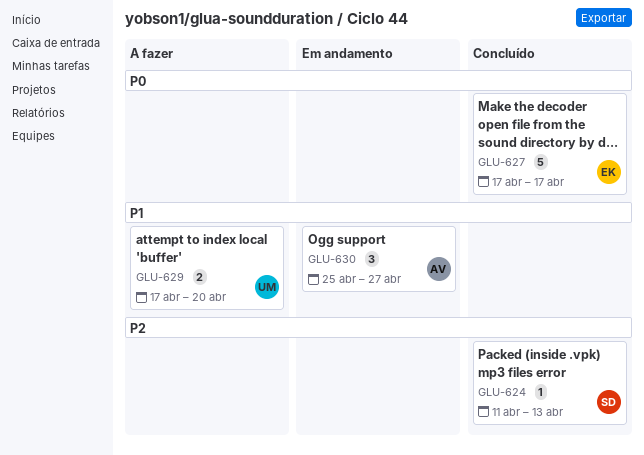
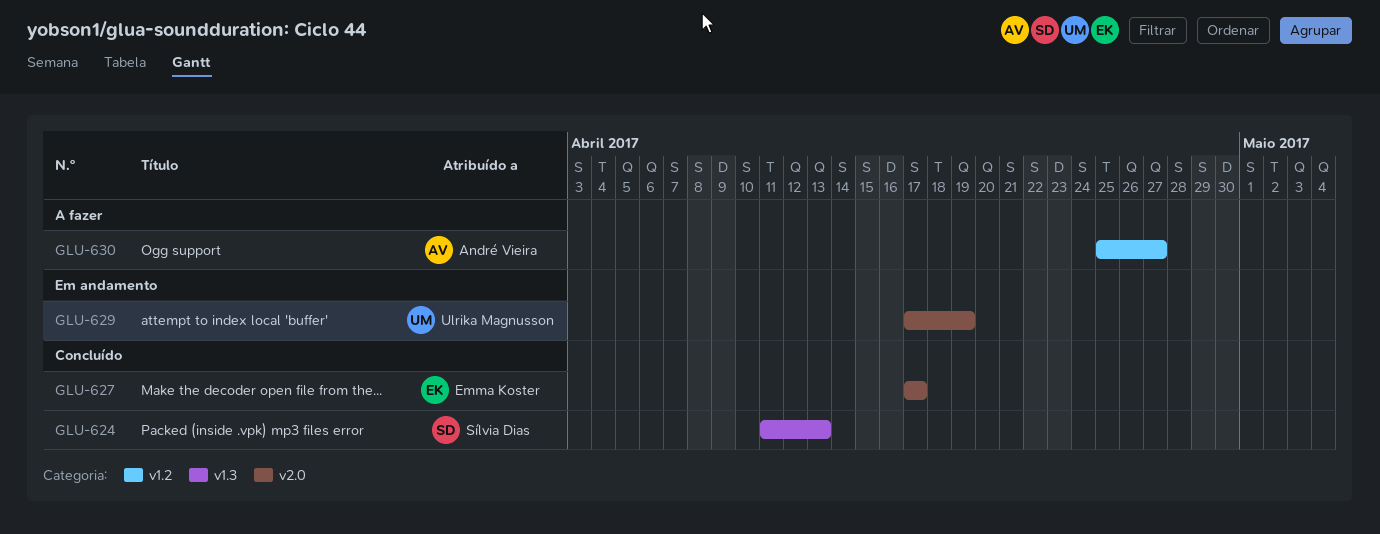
GLU-629, status: A fazer -> Em andamento
GLU-629, due: Apr 20 -> Apr 19
GLU-630, status: Em andamento -> A fazer

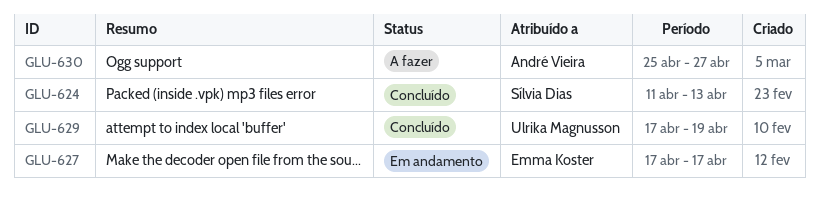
GLU-627, status: Concluído -> Em andamento
GLU-629, status: Em andamento -> Concluído

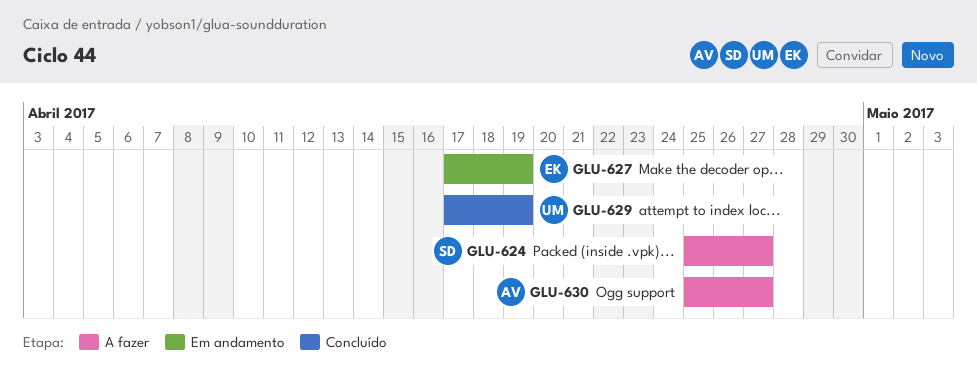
GLU-624, status: Concluído -> A fazer
GLU-624, start: Apr 11 -> Apr 25
GLU-624, due: Apr 13 -> Apr 27
GLU-627, due: Apr 17 -> Apr 19

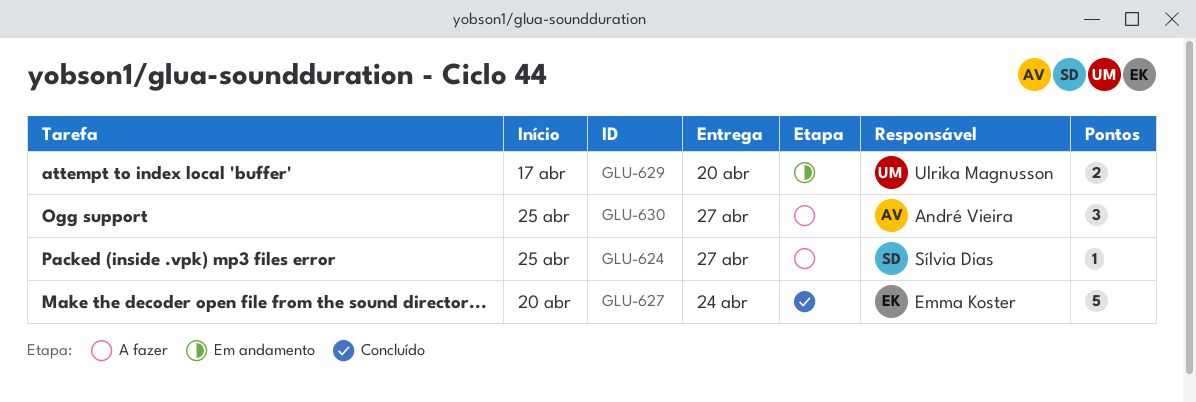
GLU-627, status: Em andamento -> Concluído
GLU-627, start: Apr 17 -> Apr 20
GLU-627, due: Apr 19 -> Apr 24
GLU-629, status: Concluído -> Em andamento
GLU-629, due: Apr 19 -> Apr 20

